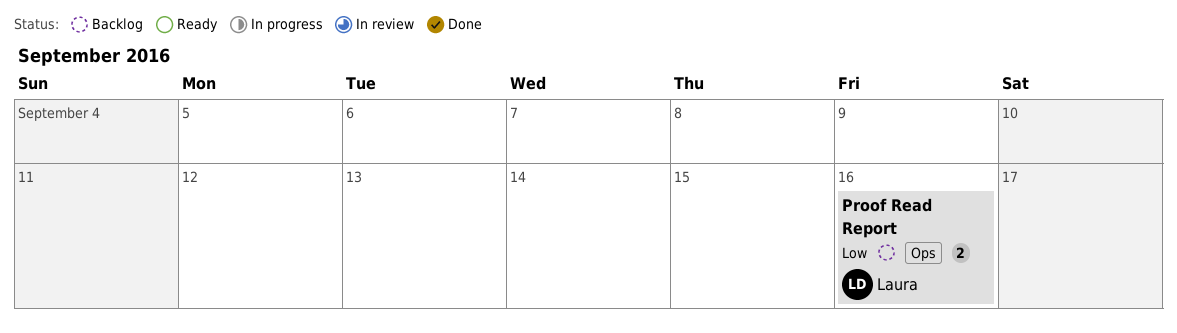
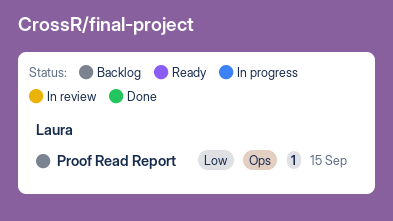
Proof Read Report, estimate: 2 -> 1
Proof Read Report, due: Sep 16 -> Sep 15

